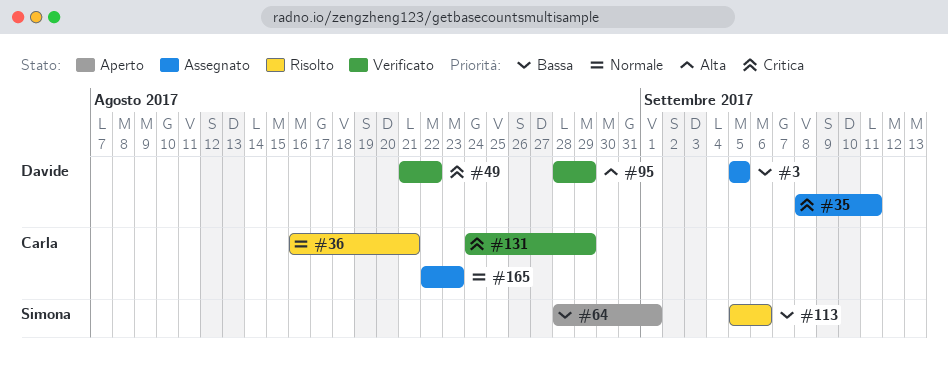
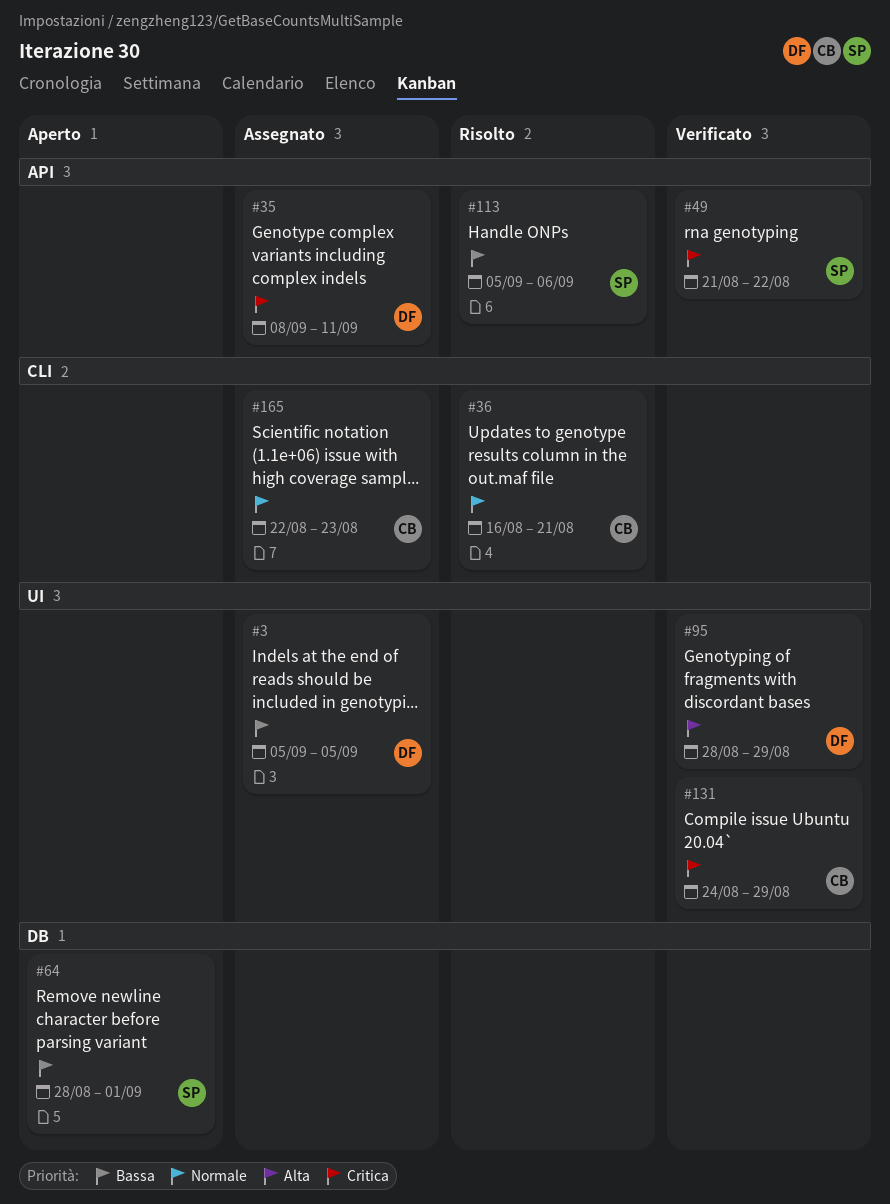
#49, owner: Davide -> Simona

